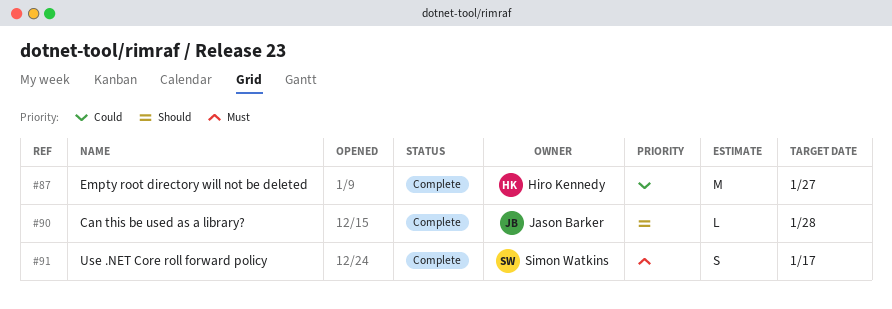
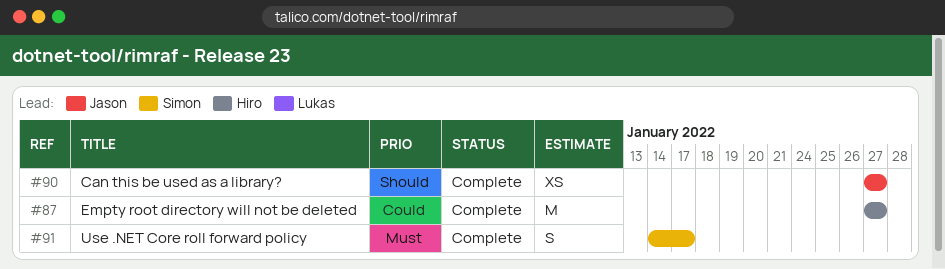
#90, estimate: L -> XS
#90, due: Jan 28 -> Jan 27

